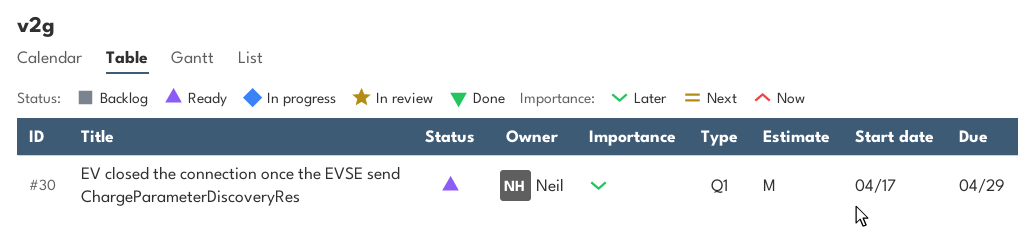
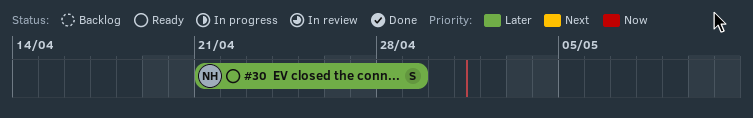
#30, estimate: M -> S
#30, start: Apr 17 -> Apr 21

